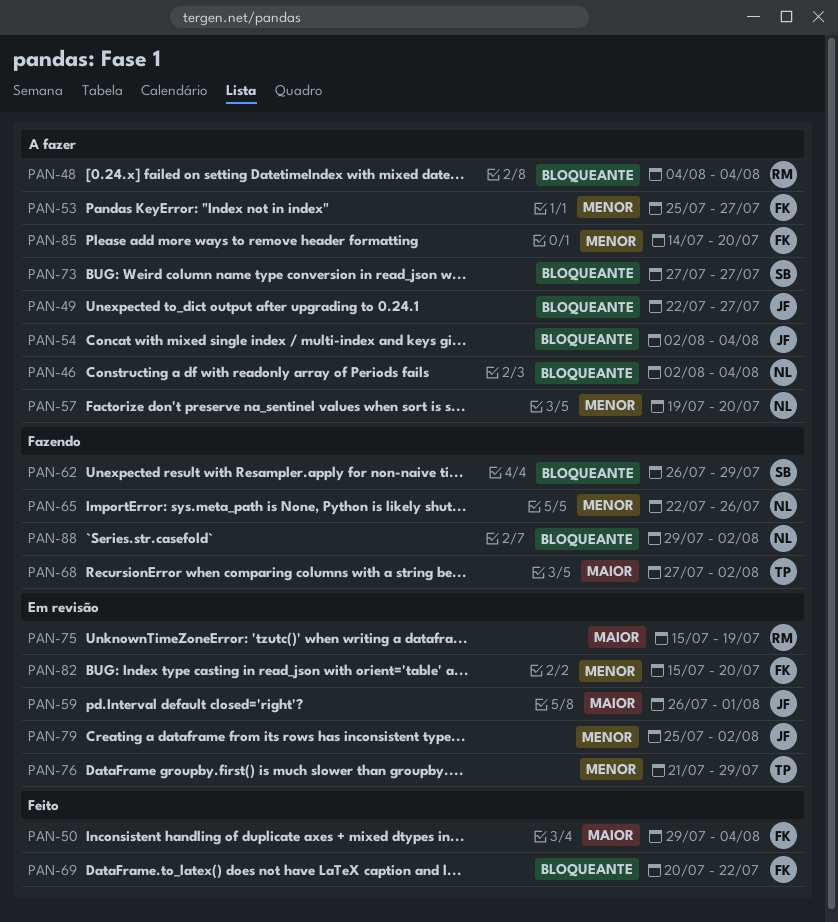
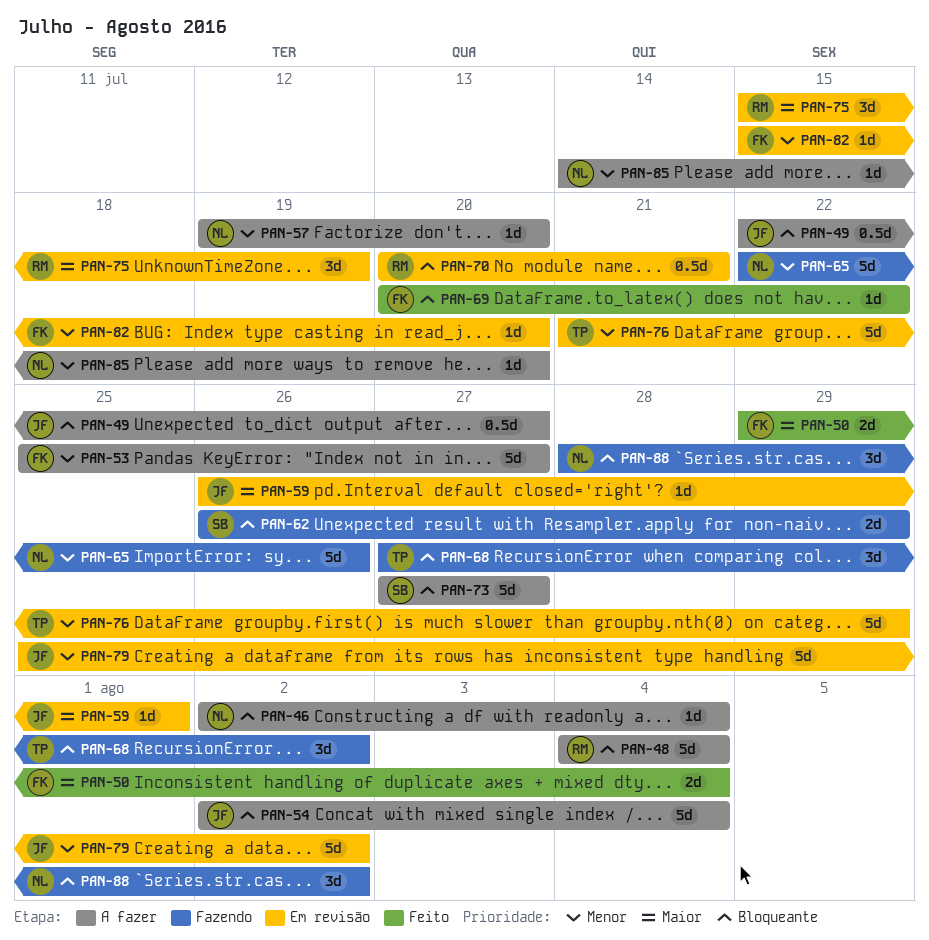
PAN-68, priority: Maior -> Bloqueante
PAN-70: none -> present
PAN-85, owner: FK -> NL
PAN-88, start: Jul 29 -> Jul 28

